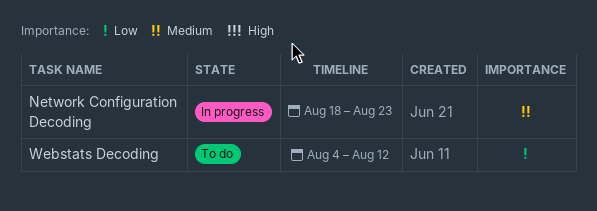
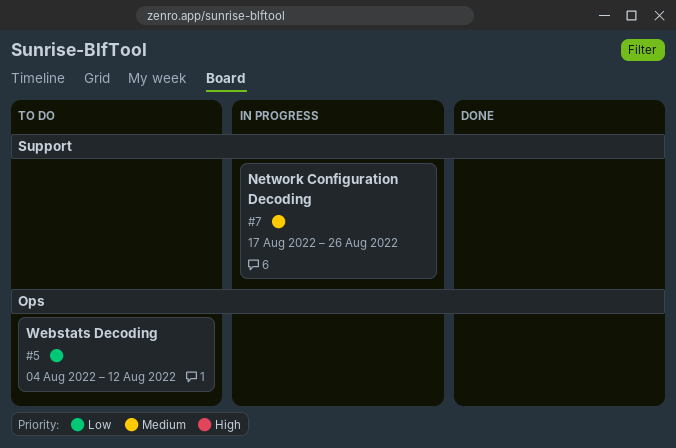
Network Configuration Decoding, start: Aug 18 -> Aug 17
Network Configuration Decoding, due: Aug 23 -> Aug 26

